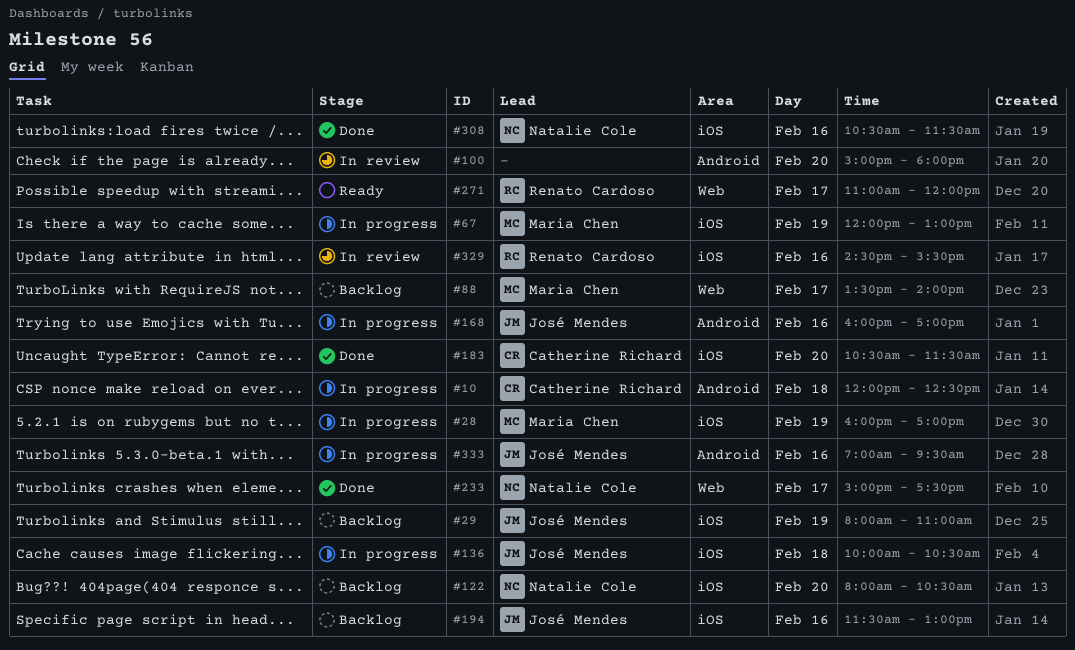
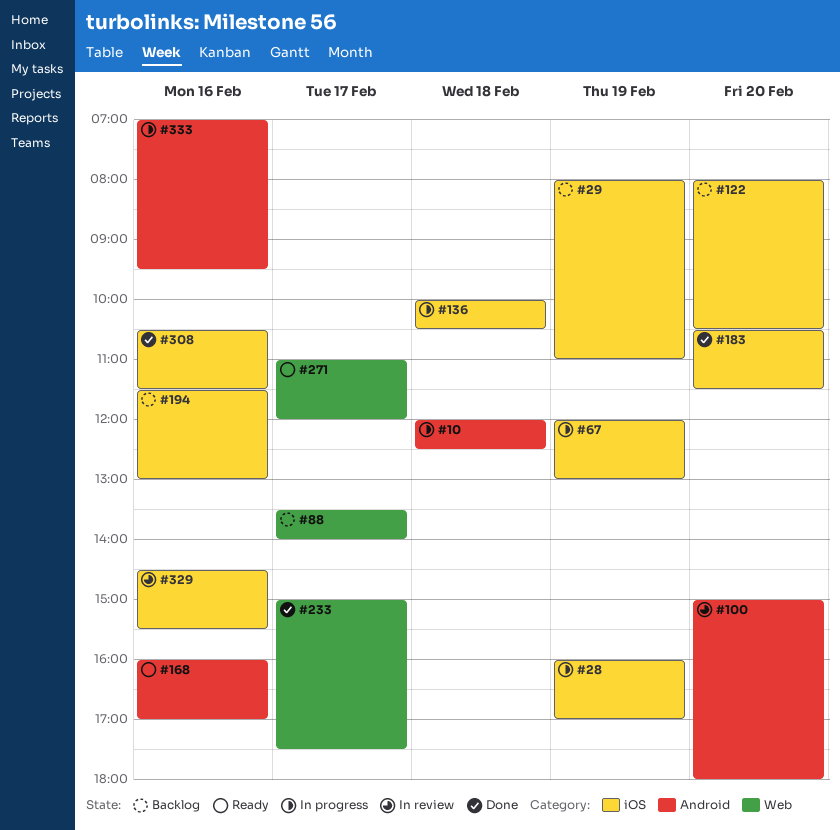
#168, status: In progress -> Ready

